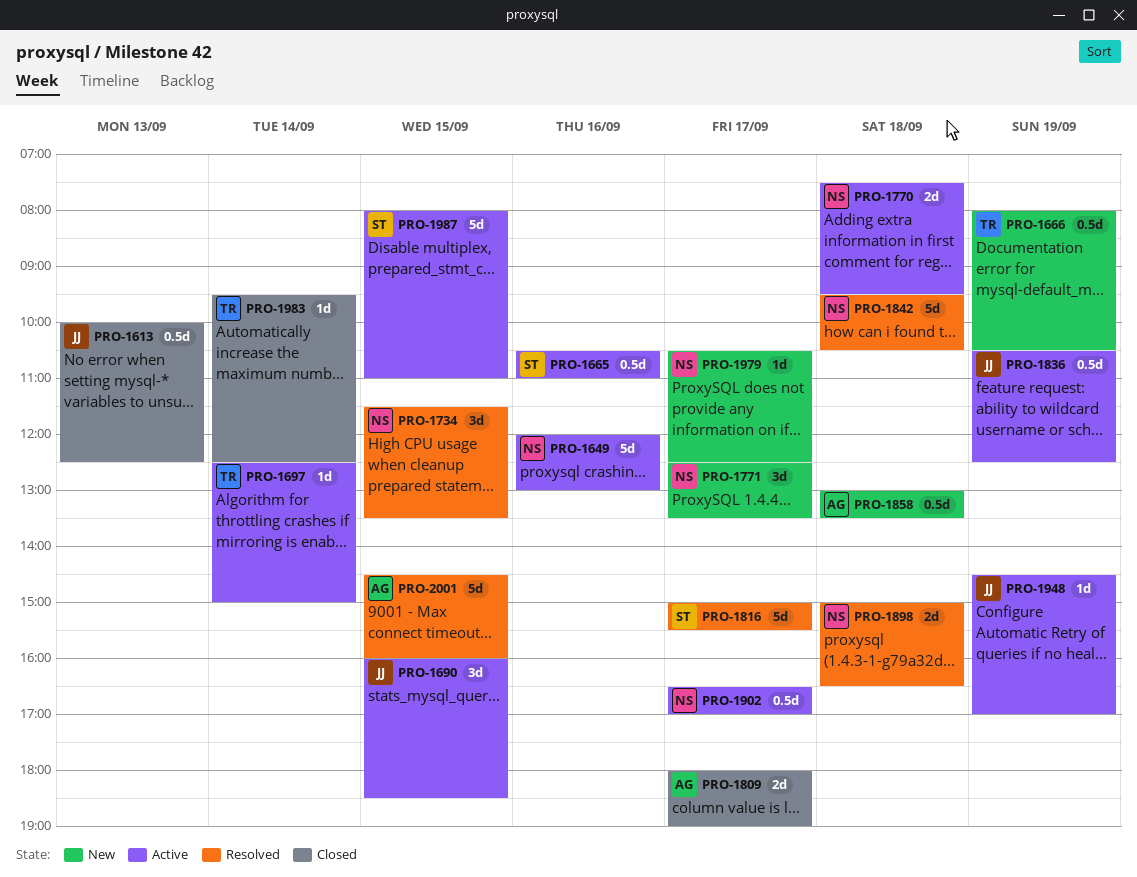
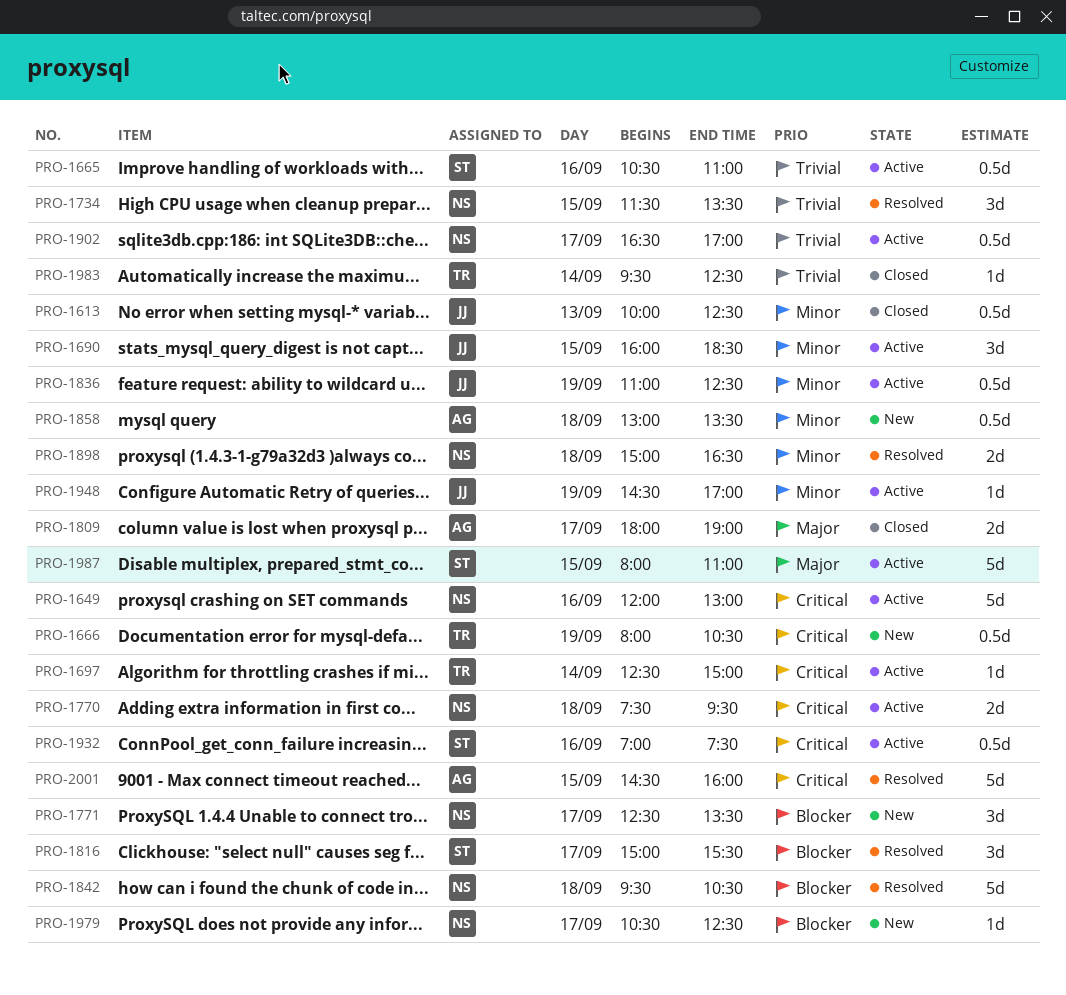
PRO-1816, estimate: 5d -> 3d
PRO-1836, begins: 10:30 -> 11:00
PRO-1932: none -> present

